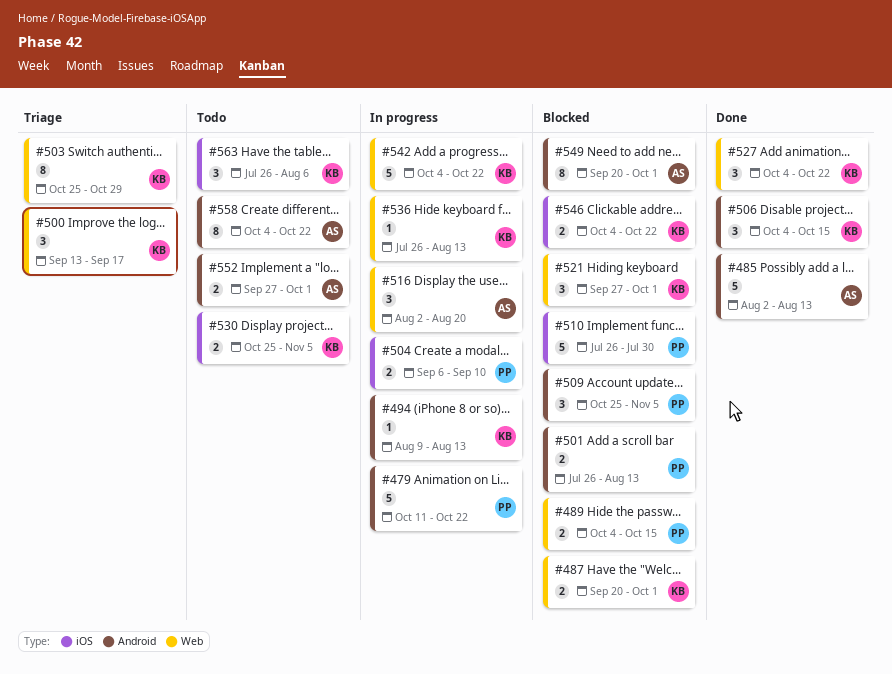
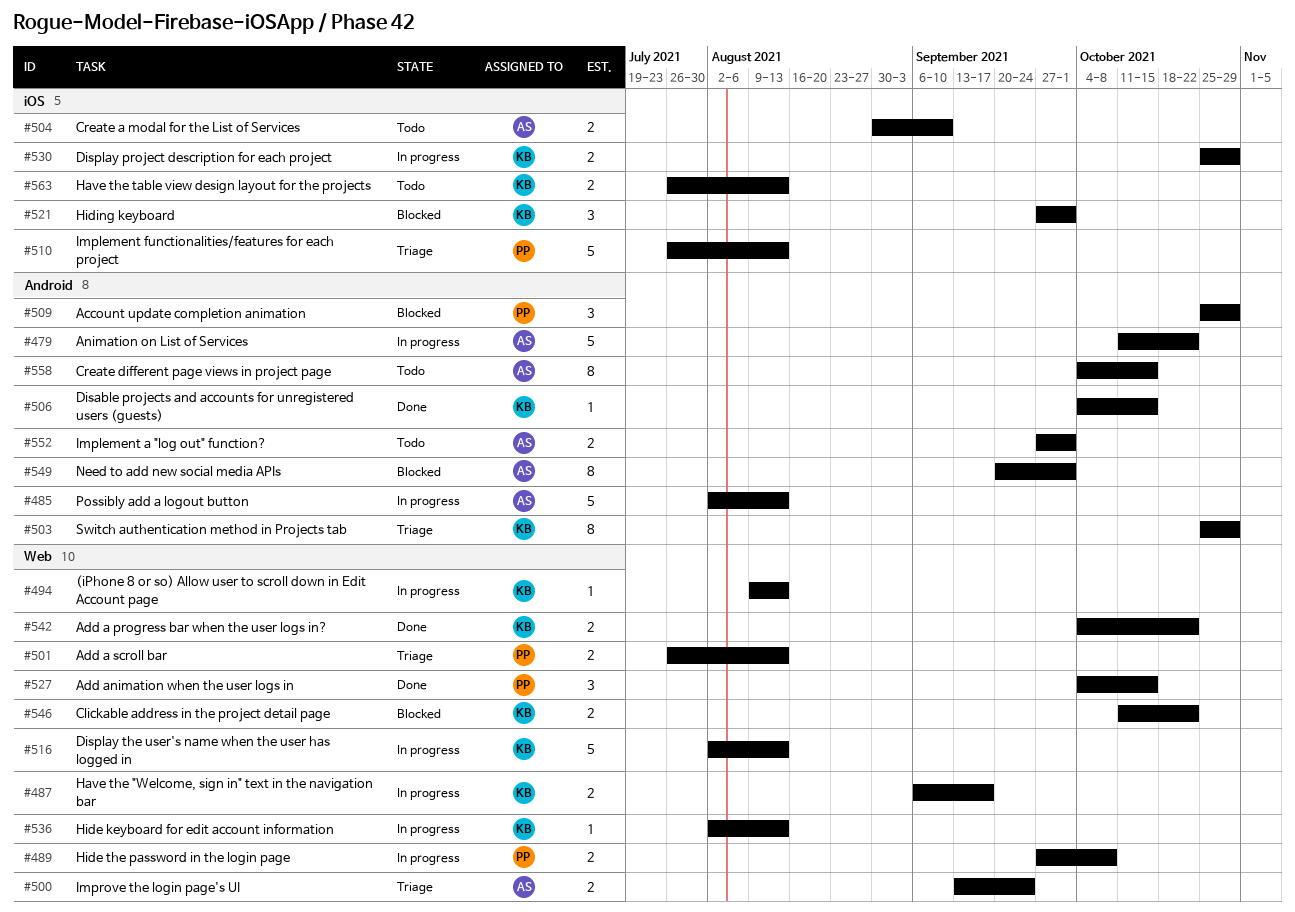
#479, owner: PP -> AS
#485, status: Done -> In progress
#487, status: Blocked -> In progress
#487, start: Sep 20 -> Sep 6
#487, due: Oct 1 -> Sep 17
#489, status: Blocked -> In progress
#489, start: Oct 4 -> Sep 27
#489, due: Oct 15 -> Oct 8
#494, label: Android -> Web
#500, owner: KB -> AS
#500, estimate: 3 -> 2
#500, due: Sep 17 -> Sep 24
#501, status: Blocked -> Triage
#501, label: Android -> Web
#503, label: Web -> Android
#504, status: In progress -> Todo
#504, owner: PP -> AS
#504, start: Sep 6 -> Aug 30
#506, estimate: 3 -> 1
#509, due: Nov 5 -> Oct 29
#510, status: Blocked -> Triage
#510, due: Jul 30 -> Aug 13
#516, owner: AS -> KB
#516, estimate: 3 -> 5
#516, due: Aug 20 -> Aug 13
#521, label: Web -> iOS
#527, owner: KB -> PP
#527, due: Oct 22 -> Oct 15
#530, status: Todo -> In progress
#530, due: Nov 5 -> Oct 29
#536, start: Jul 26 -> Aug 2
#542, status: In progress -> Done
#542, estimate: 5 -> 2
#546, label: iOS -> Web
#546, start: Oct 4 -> Oct 11
#558, due: Oct 22 -> Oct 15
#563, estimate: 3 -> 2
#563, due: Aug 6 -> Aug 13

